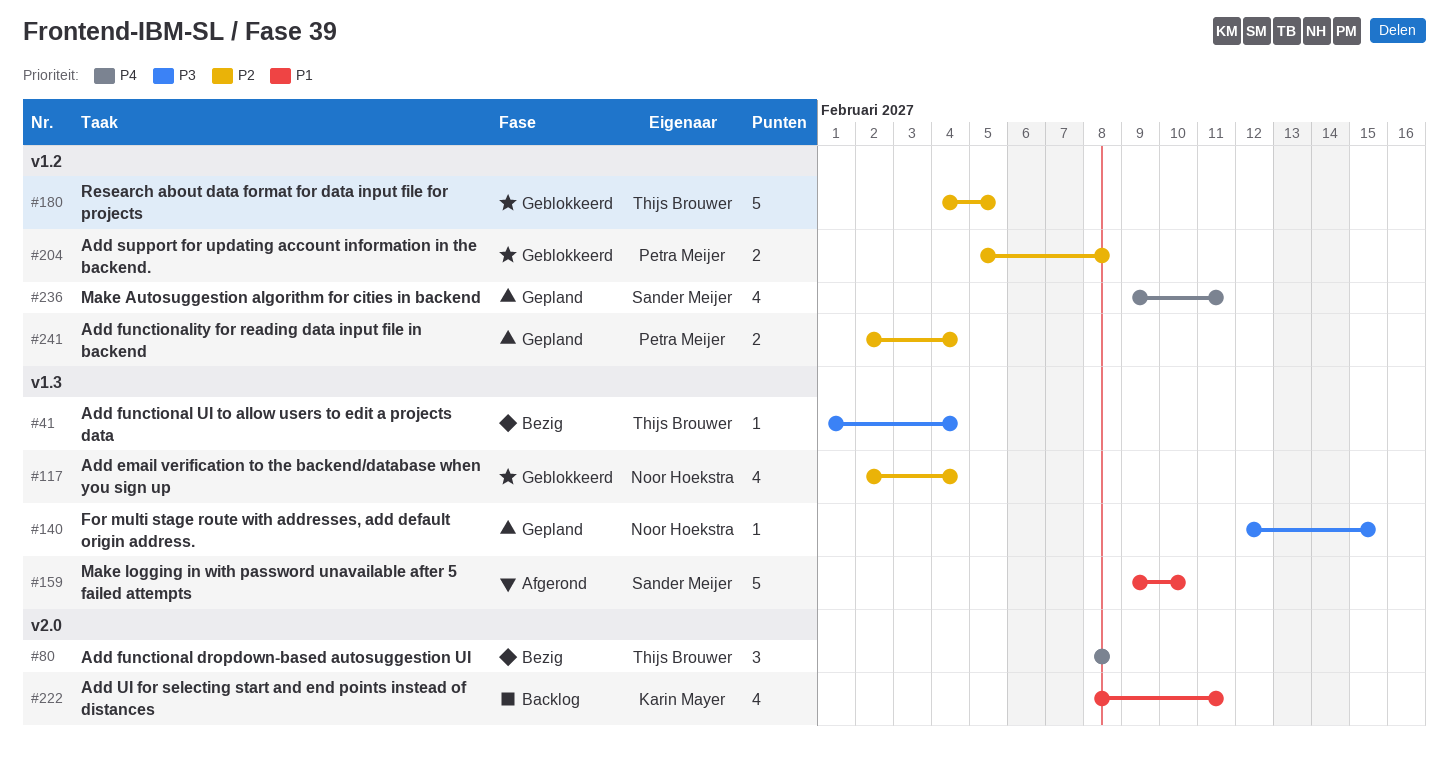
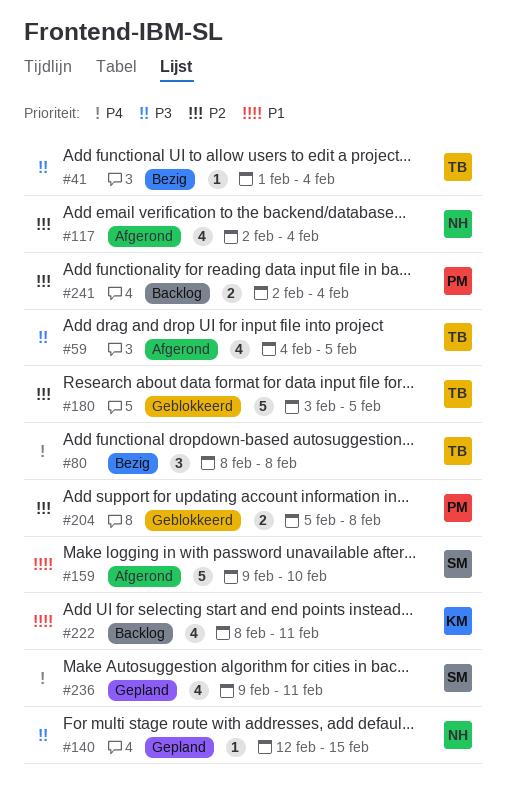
#59: none -> present
#117, status: Geblokkeerd -> Afgerond
#180, start: Feb 4 -> Feb 3
#241, status: Gepland -> Backlog

